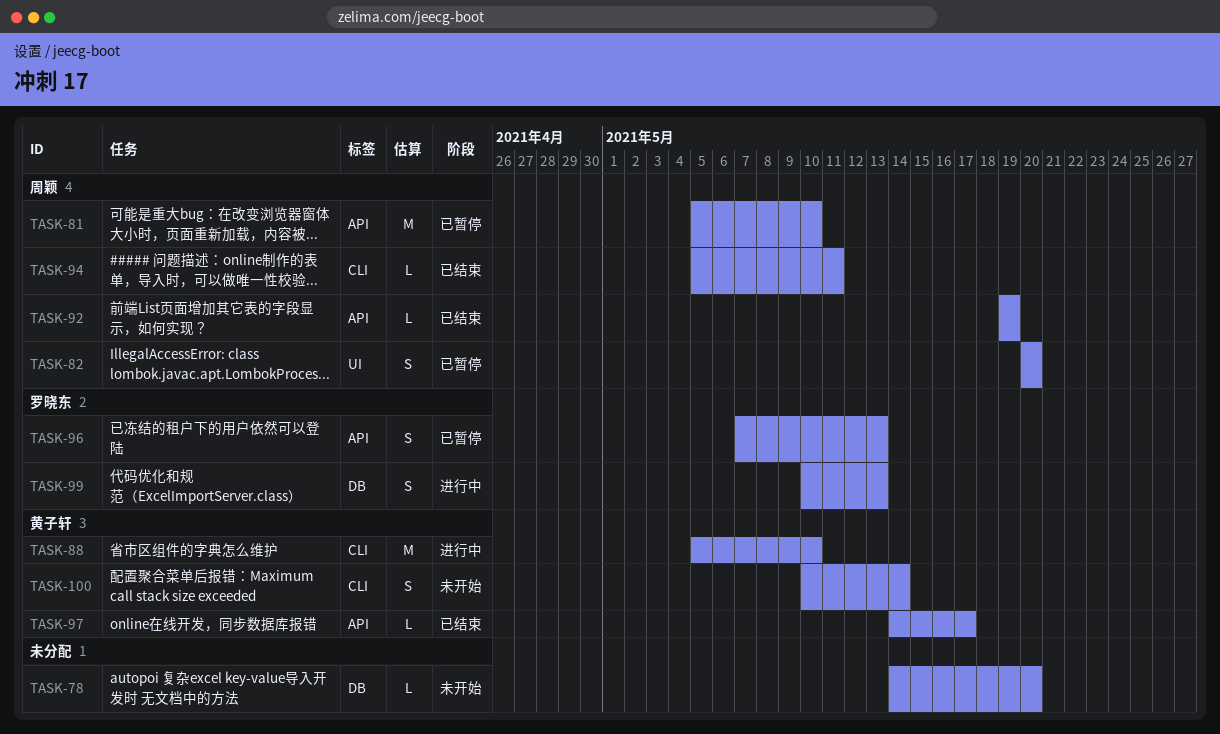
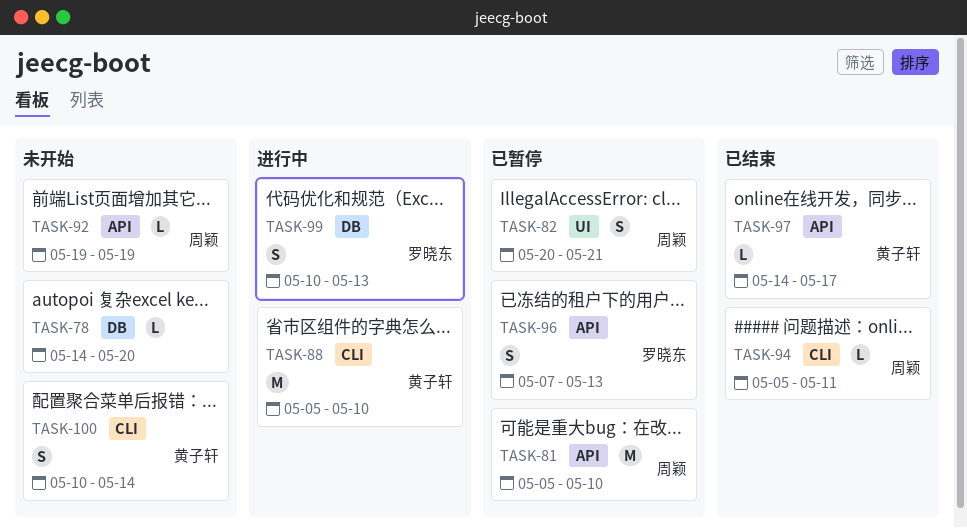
TASK-82, due: May 20 -> May 21
TASK-92, status: 已结束 -> 未开始

